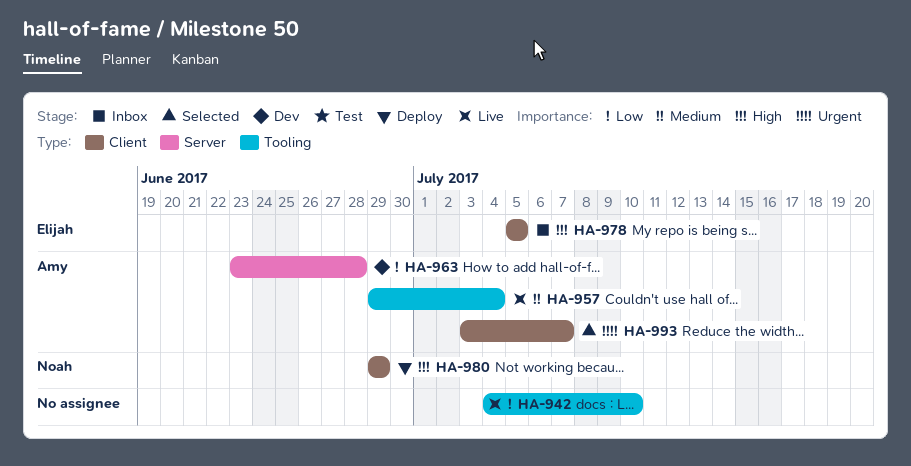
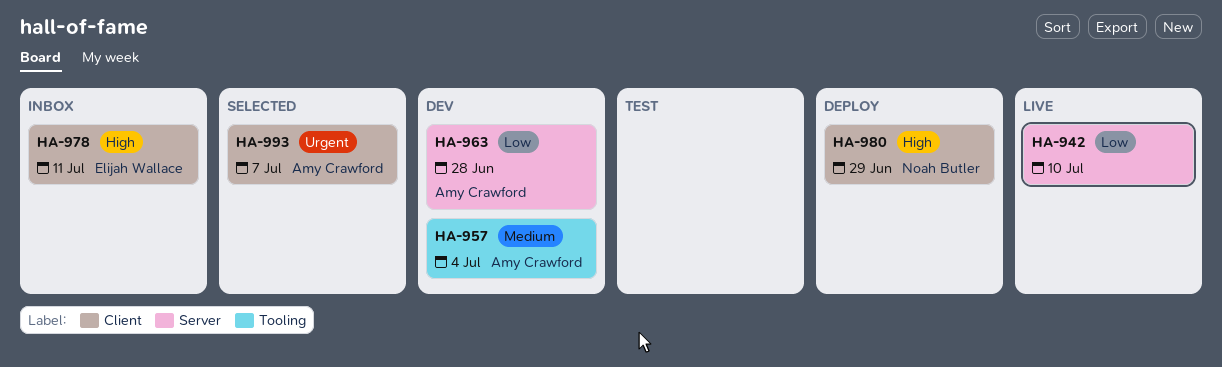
HA-942, label: Tooling -> Server
HA-957, status: Live -> Dev
HA-978, due: Jul 5 -> Jul 11

